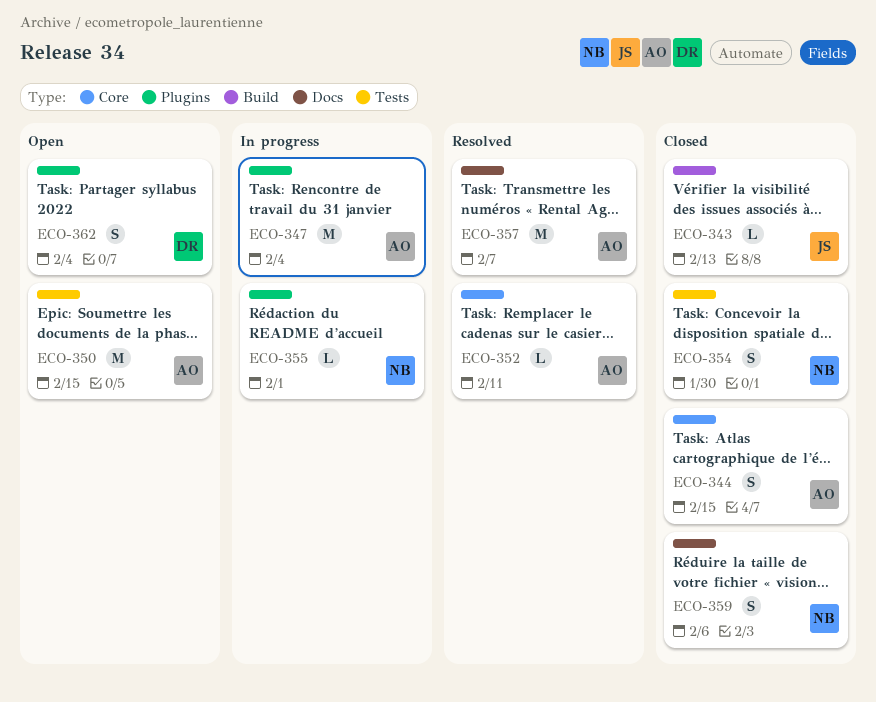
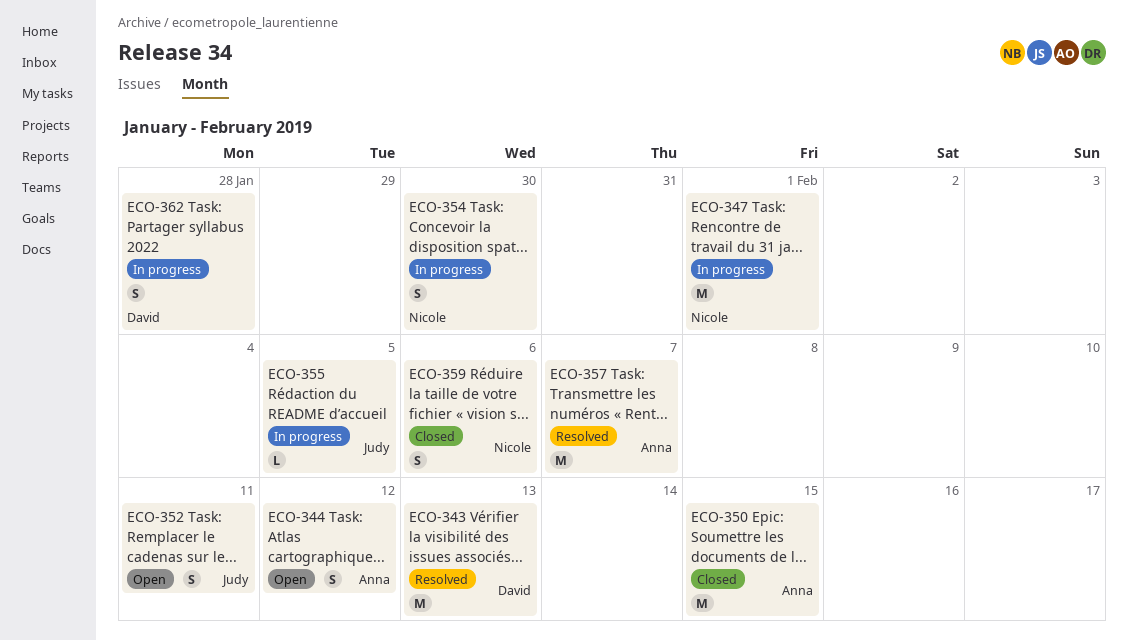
ECO-343, status: Closed -> Resolved
ECO-343, owner: Judy -> David
ECO-343, estimate: L -> M
ECO-344, status: Closed -> Open
ECO-344, due: Feb 15 -> Feb 12
ECO-347, owner: Anna -> Nicole
ECO-347, due: Feb 4 -> Feb 1
ECO-350, status: Open -> Closed
ECO-352, status: Resolved -> Open
ECO-352, owner: Anna -> Judy
ECO-352, estimate: L -> S
ECO-354, status: Closed -> In progress
ECO-355, owner: Nicole -> Judy
ECO-355, due: Feb 1 -> Feb 5
ECO-362, status: Open -> In progress
ECO-362, due: Feb 4 -> Jan 28

